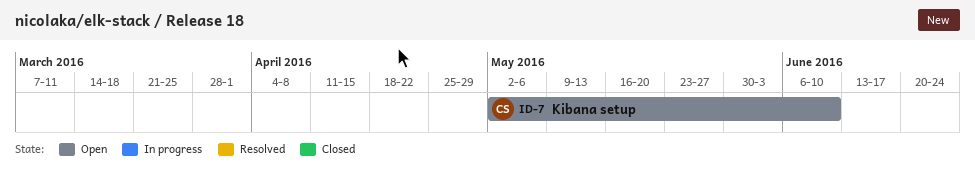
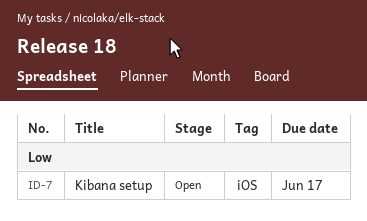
ID-7, due: Jun 10 -> Jun 17

